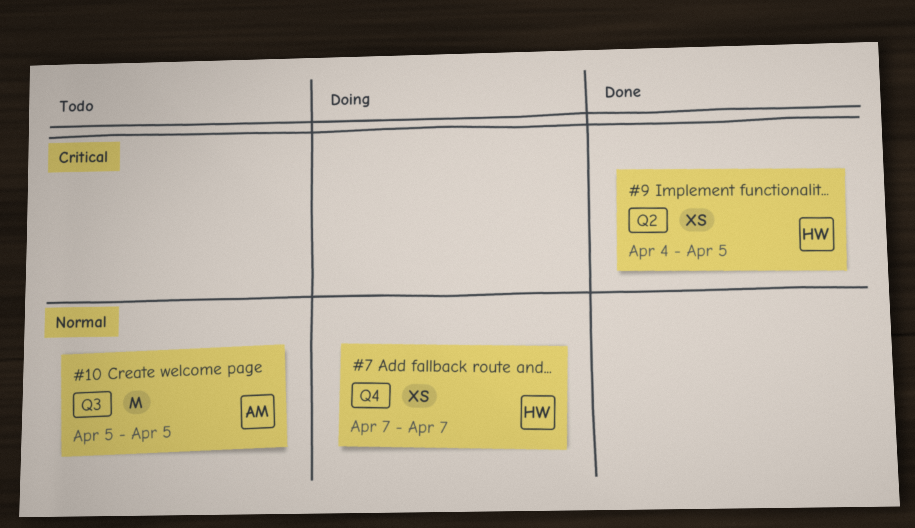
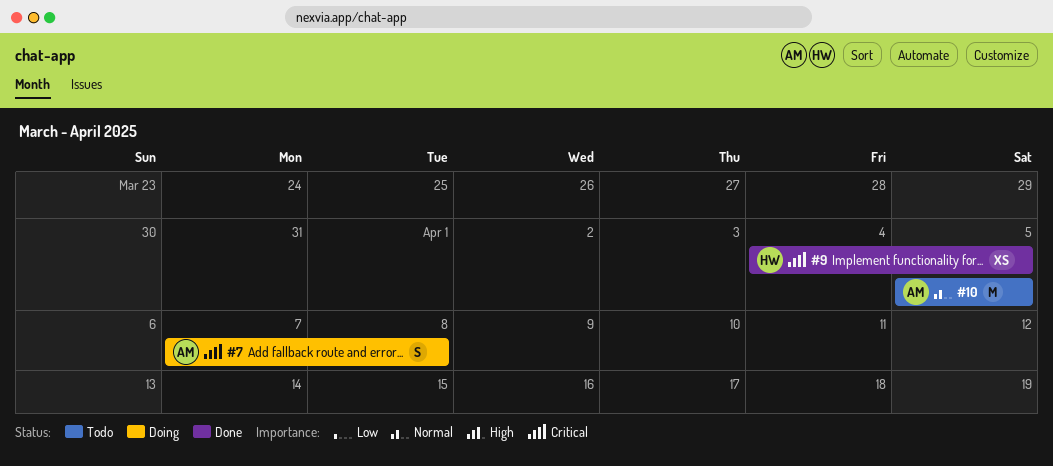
#7, owner: HW -> AM
#7, priority: Normal -> Critical
#7, estimate: XS -> S
#7, due: Apr 7 -> Apr 8

